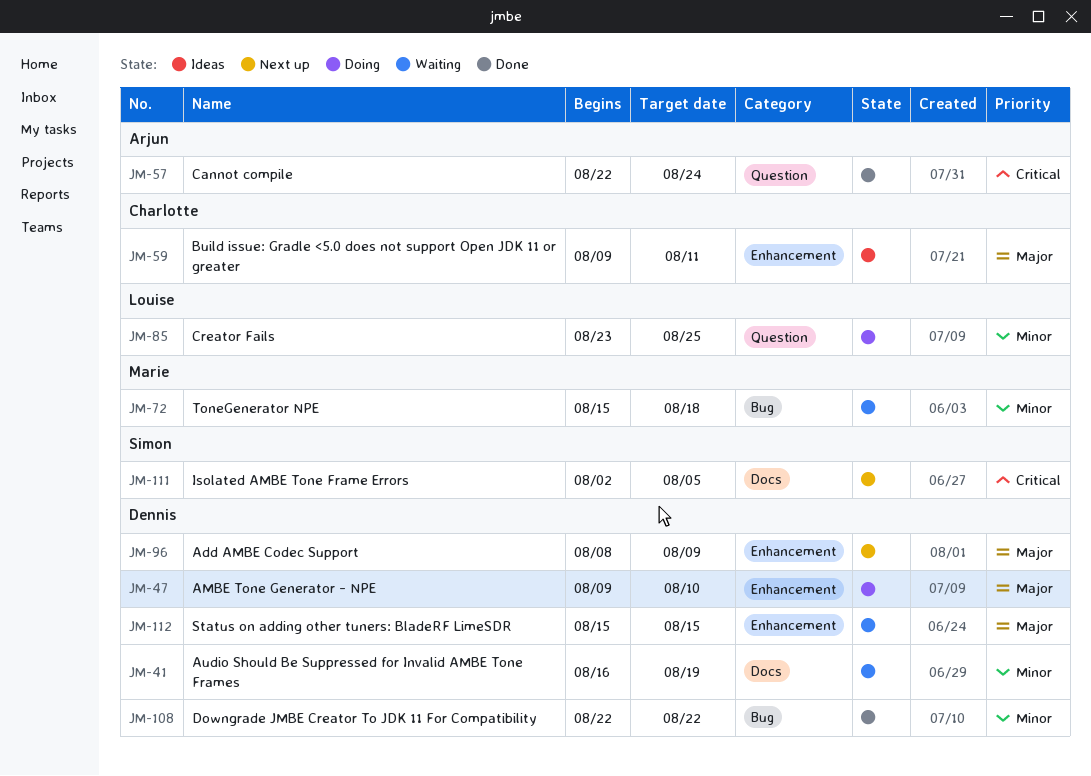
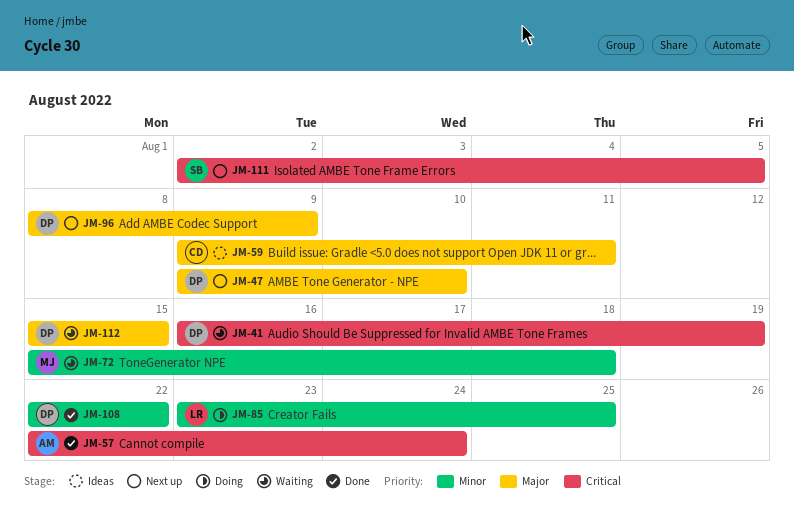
JM-41, priority: Minor -> Critical
JM-47, status: Doing -> Next up

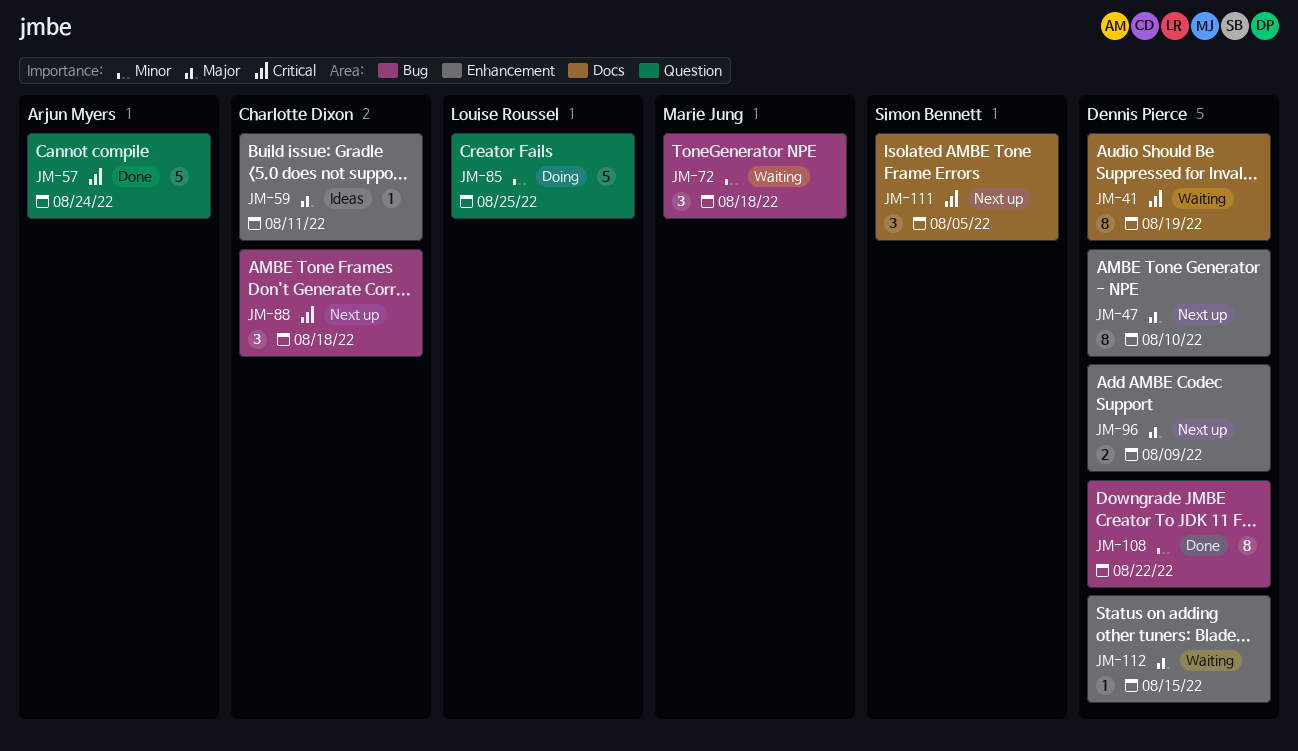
JM-88: none -> present

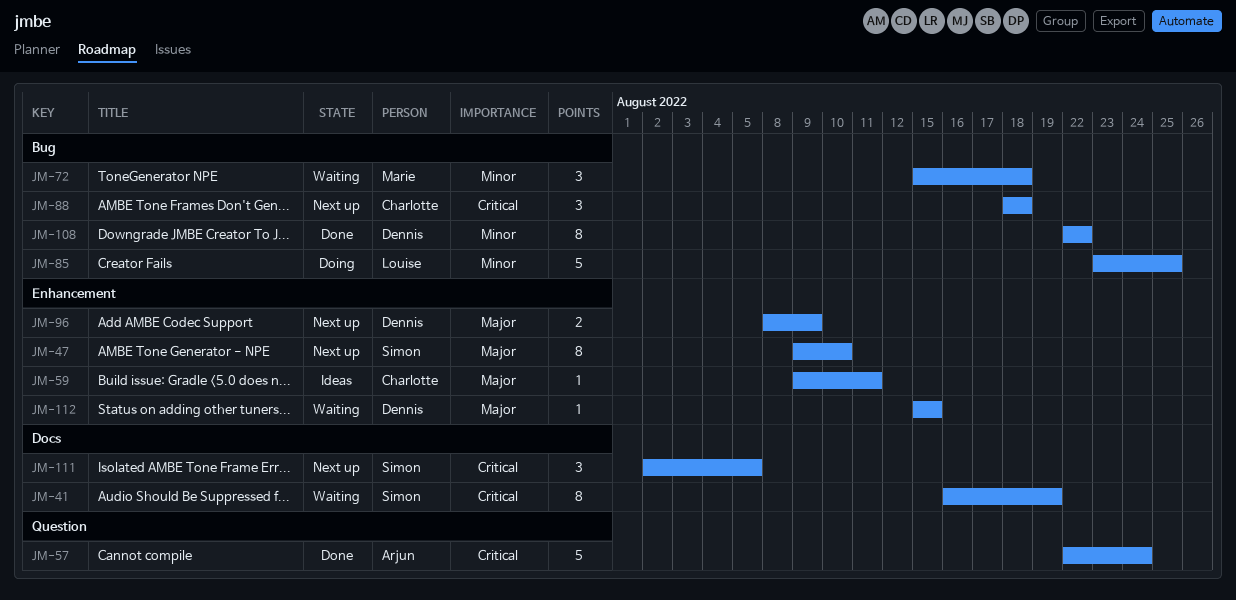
JM-41, owner: Dennis Pierce -> Simon Bennett
JM-47, owner: Dennis Pierce -> Simon Bennett
JM-85, label: Question -> Bug

